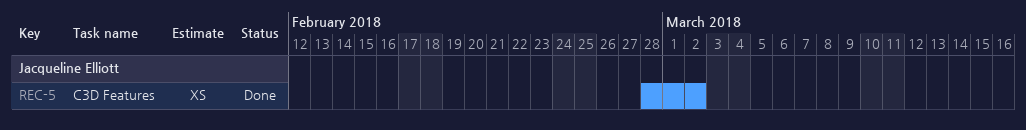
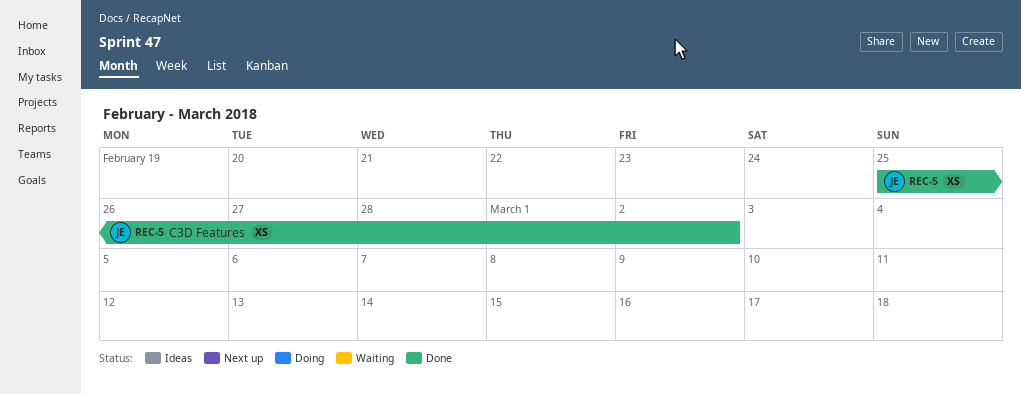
REC-5, start: Feb 28 -> Feb 25

